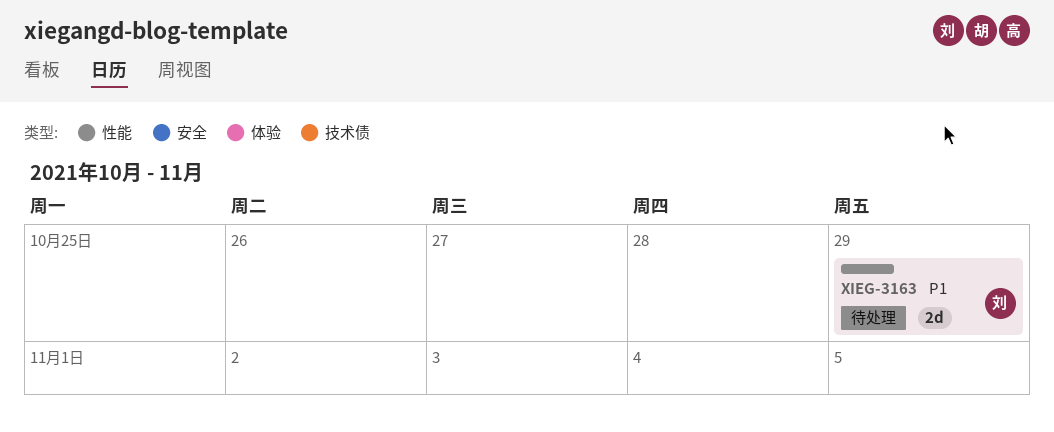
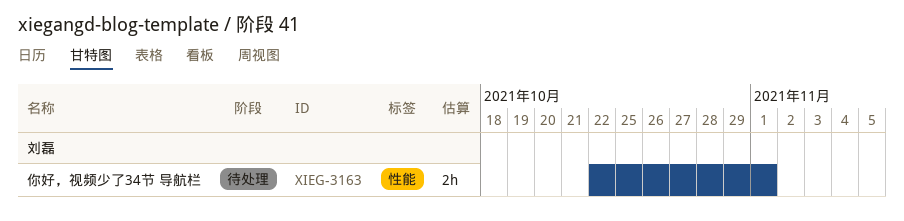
XIEG-3163, estimate: 2d -> 2h
XIEG-3163, due: Oct 29 -> Nov 1

